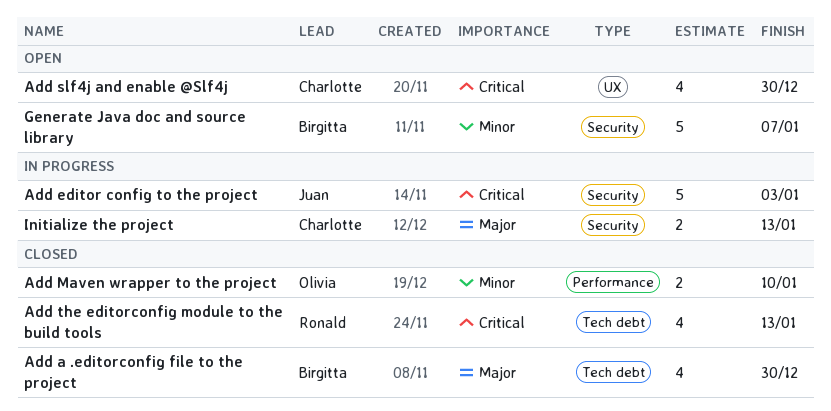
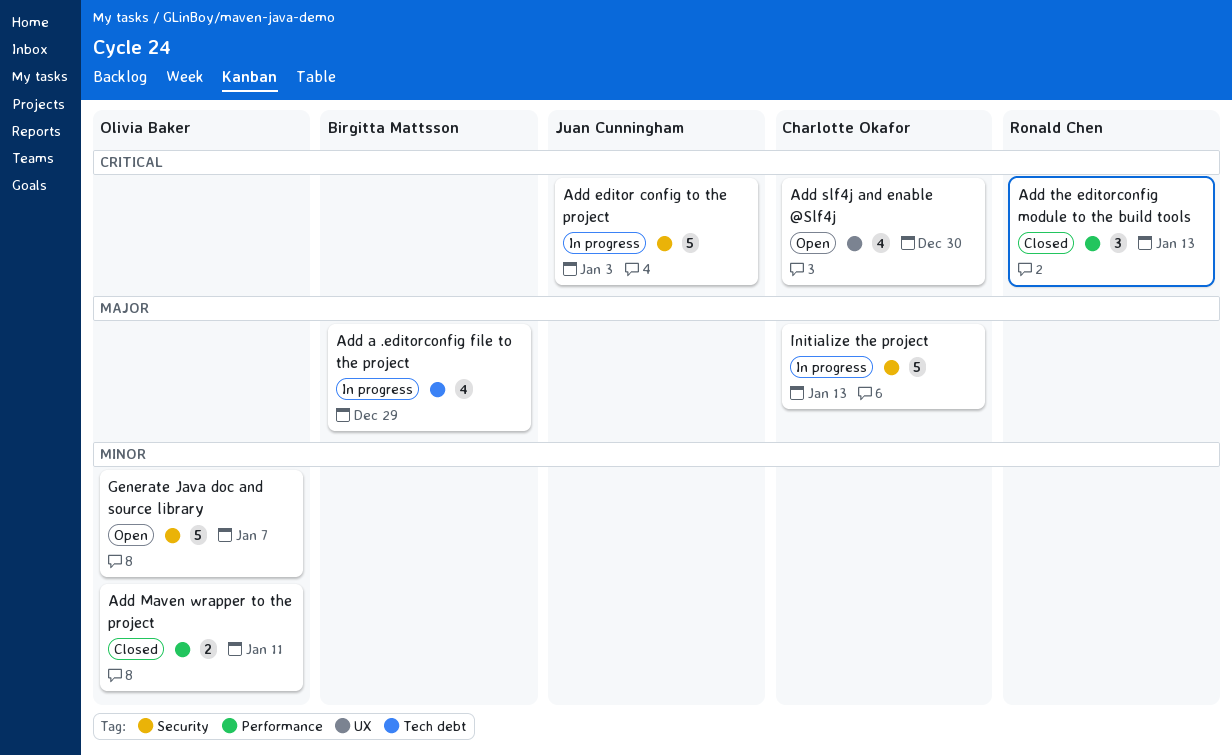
Add a .editorconfig file to the project, status: Closed -> In progress
Add a .editorconfig file to the project, due: Dec 30 -> Dec 29
Add Maven wrapper to the project, due: Jan 10 -> Jan 11
Add the editorconfig module to the build tools, label: Tech debt -> Performance
Add the editorconfig module to the build tools, estimate: 4 -> 3
Generate Java doc and source library, owner: Birgitta Mattsson -> Olivia Baker
Initialize the project, estimate: 2 -> 5

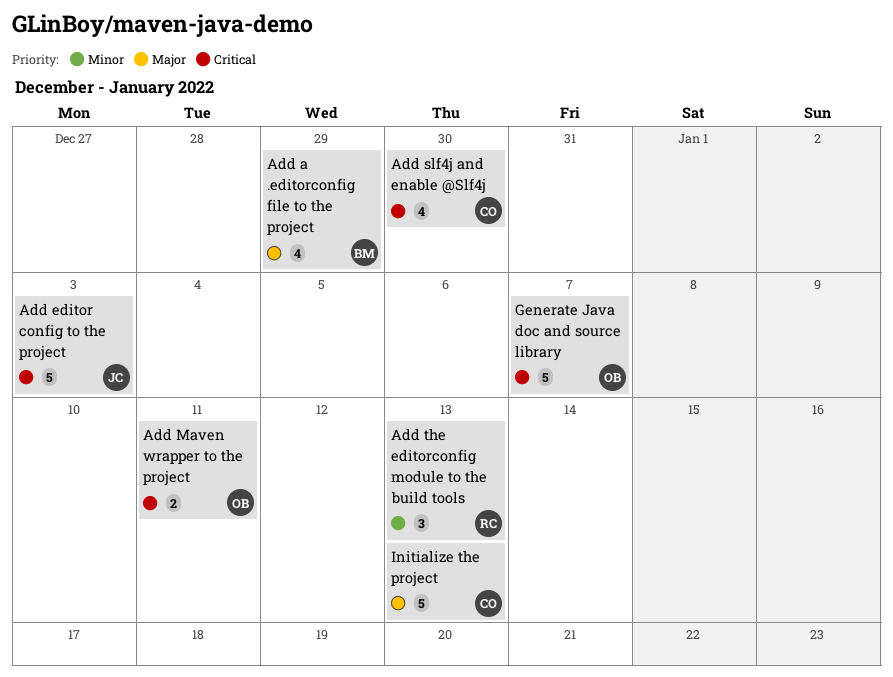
Add Maven wrapper to the project, priority: Minor -> Critical
Add the editorconfig module to the build tools, priority: Critical -> Minor
Generate Java doc and source library, priority: Minor -> Critical

